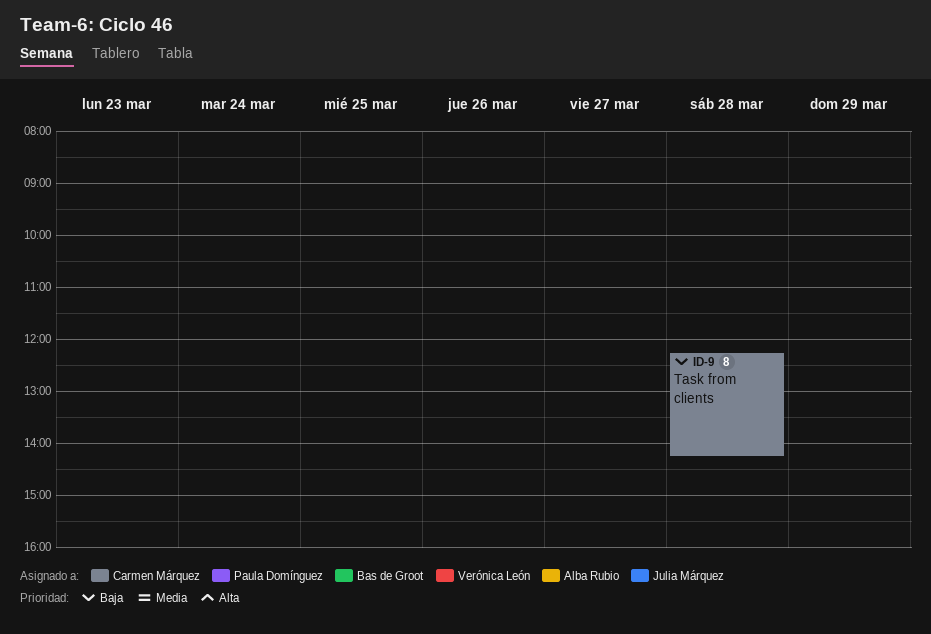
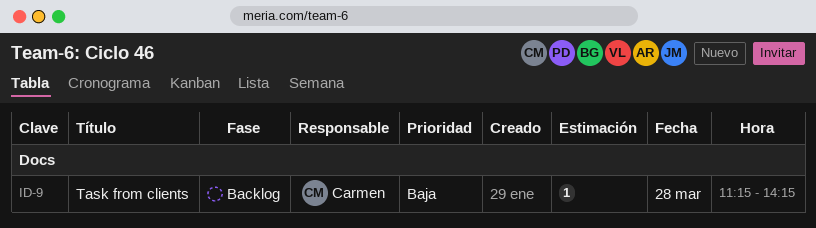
ID-9, estimate: 8 -> 1
ID-9, begins: 12:15 -> 11:15

